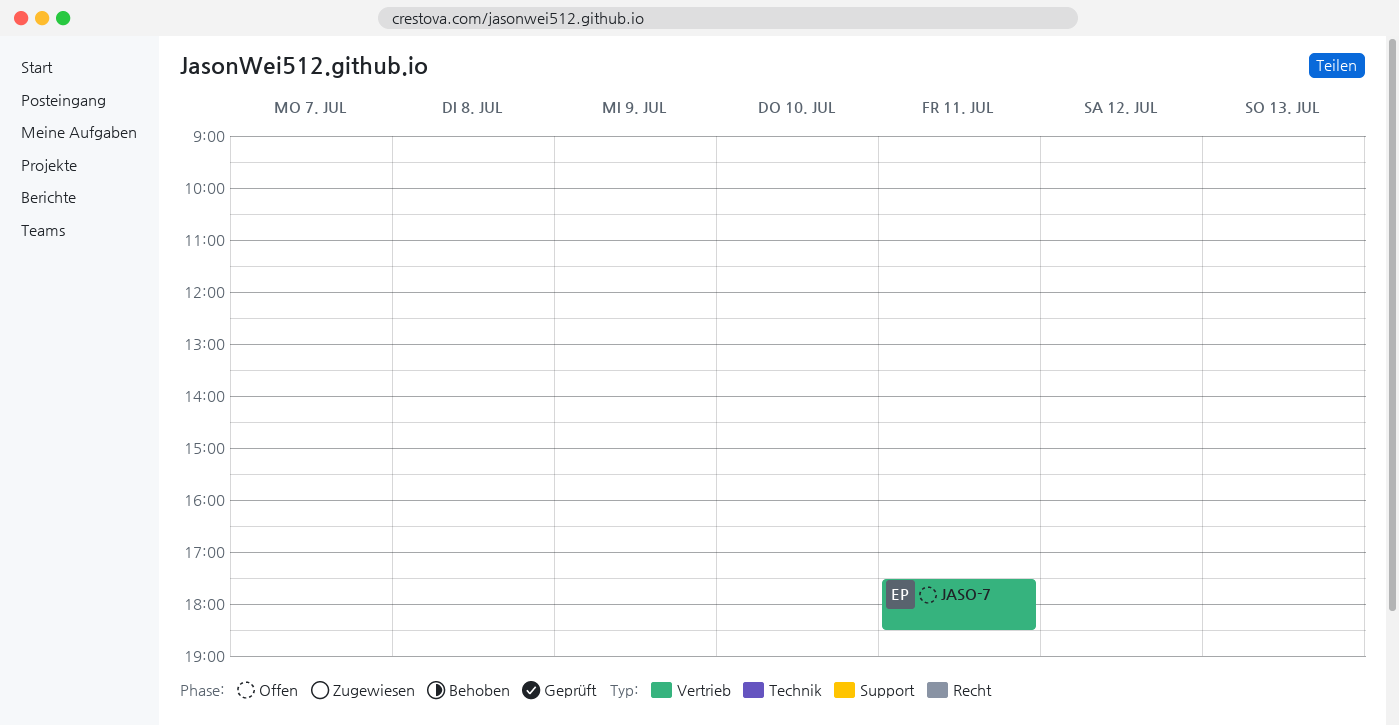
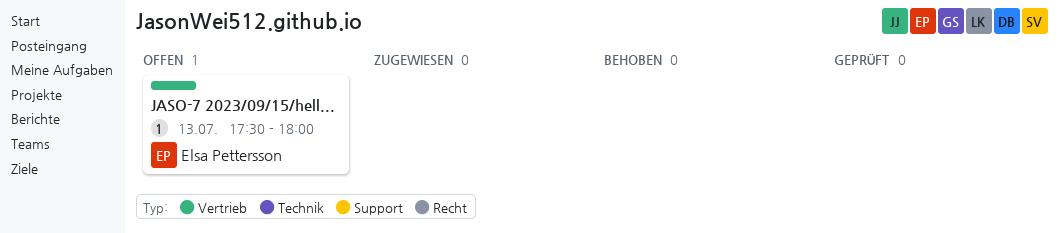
JASO-7, day: Jul 11 -> Jul 13
JASO-7, ends: 18:30 -> 18:00

